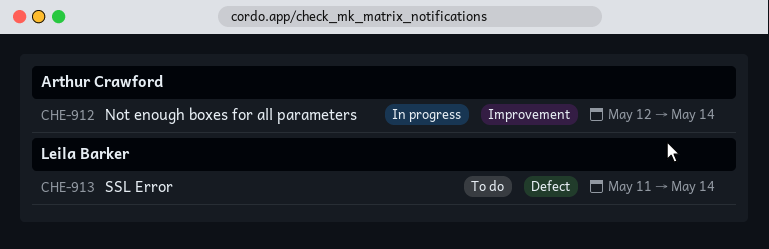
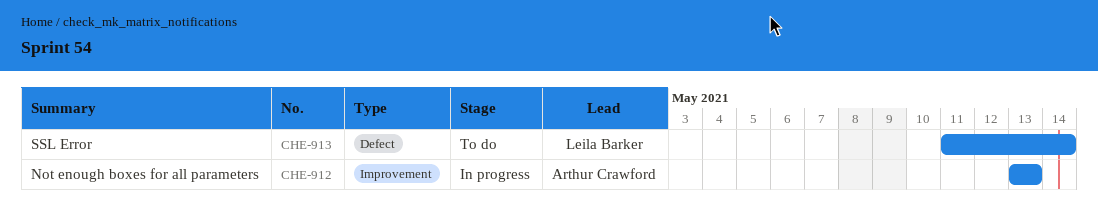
CHE-912, start: May 12 -> May 13
CHE-912, due: May 14 -> May 13

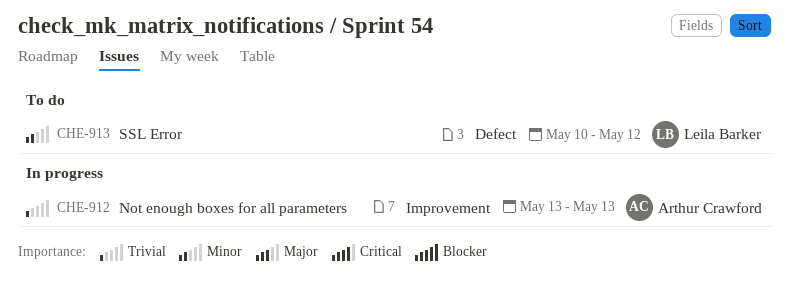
CHE-913, start: May 11 -> May 10
CHE-913, due: May 14 -> May 12

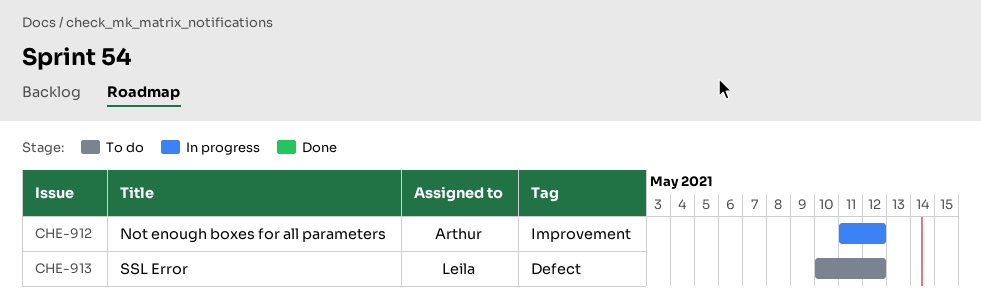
CHE-912, start: May 13 -> May 11
CHE-912, due: May 13 -> May 12

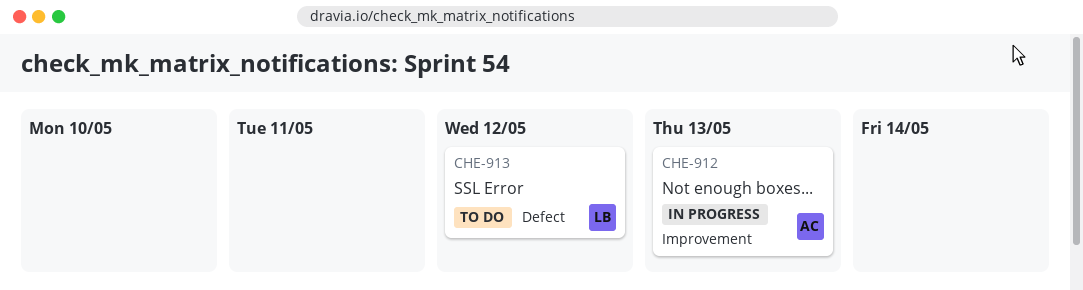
CHE-912, due: May 12 -> May 13

